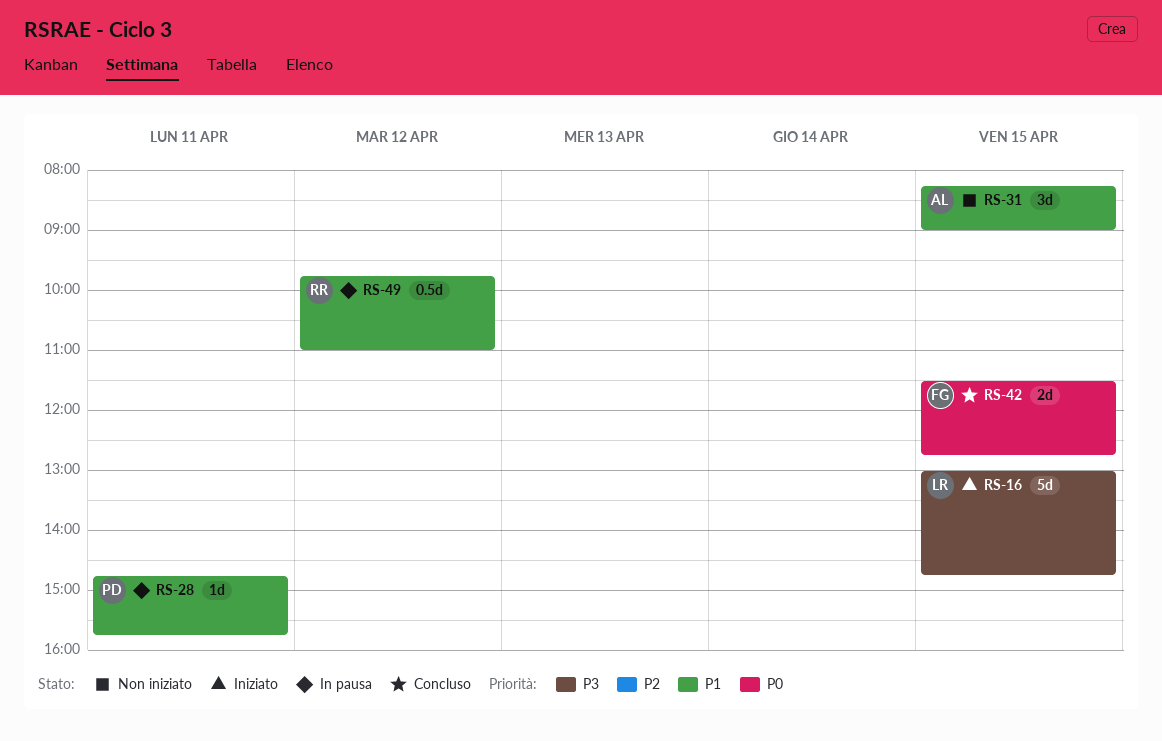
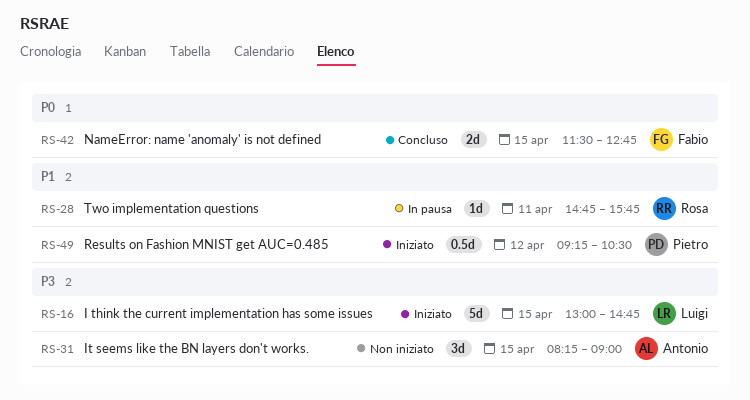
RS-28, owner: Pietro -> Rosa
RS-31, priority: P1 -> P3
RS-49, status: In pausa -> Iniziato
RS-49, owner: Rosa -> Pietro
RS-49, begins: 09:45 -> 09:15
RS-49, ends: 11:00 -> 10:30

